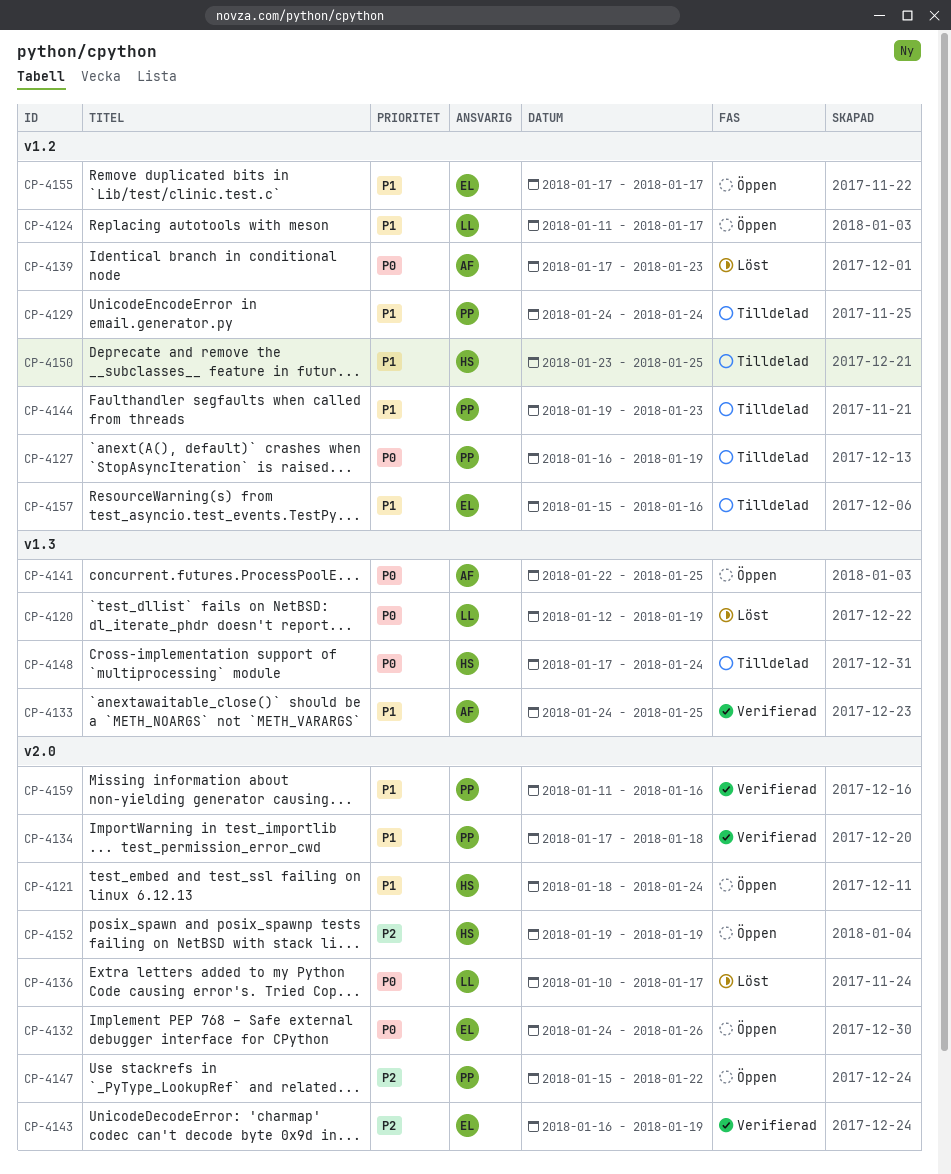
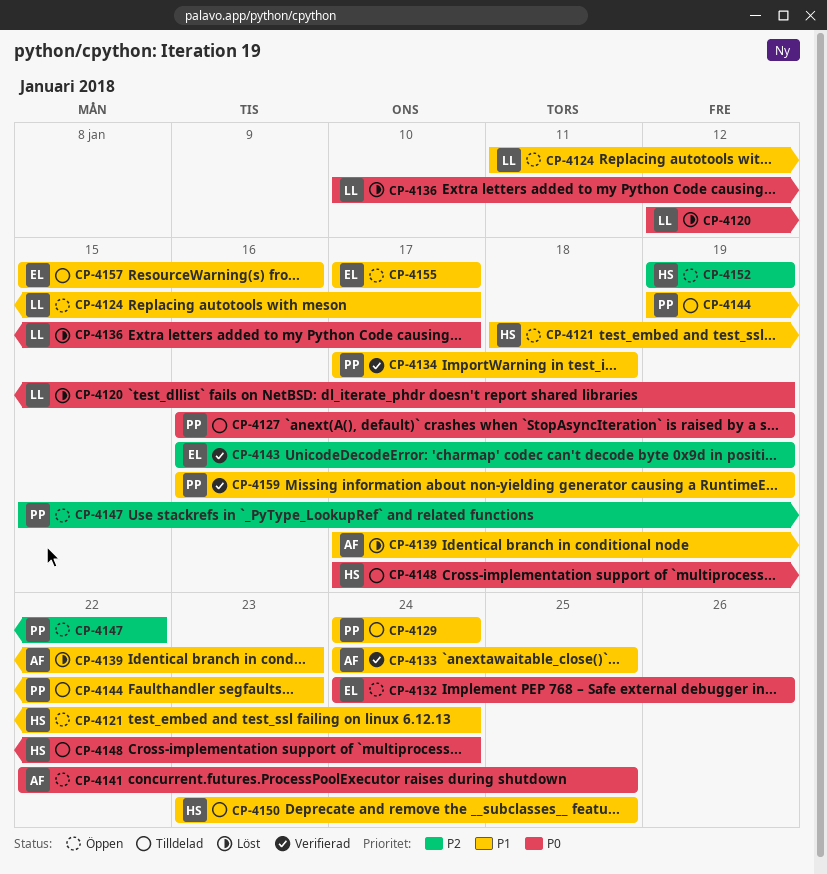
CP-4139, priority: P0 -> P1
CP-4159, start: Jan 11 -> Jan 16
CP-4159, due: Jan 16 -> Jan 19

